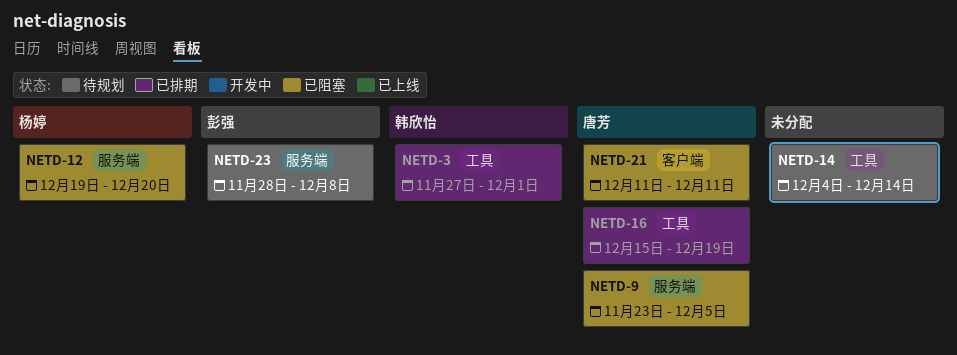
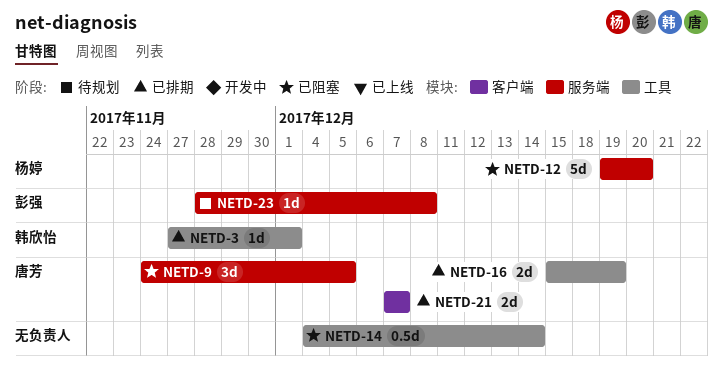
NETD-9, start: Nov 23 -> Nov 24
NETD-14, status: 待规划 -> 已阻塞
NETD-21, status: 已阻塞 -> 已排期
NETD-21, start: Dec 11 -> Dec 7
NETD-21, due: Dec 11 -> Dec 7

